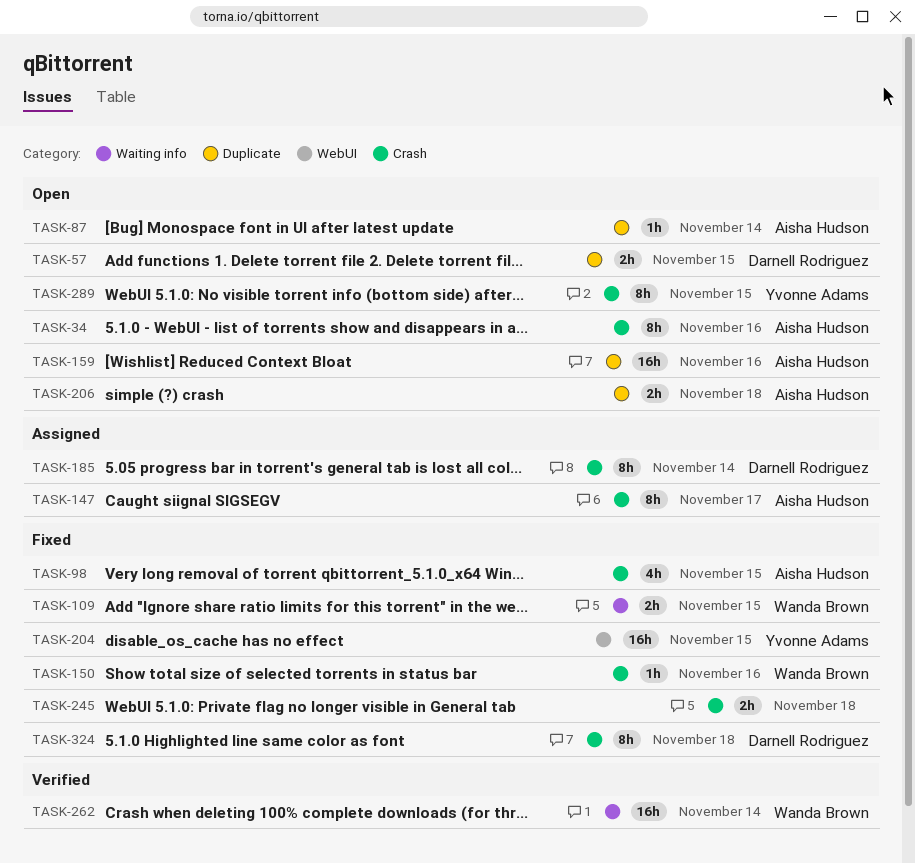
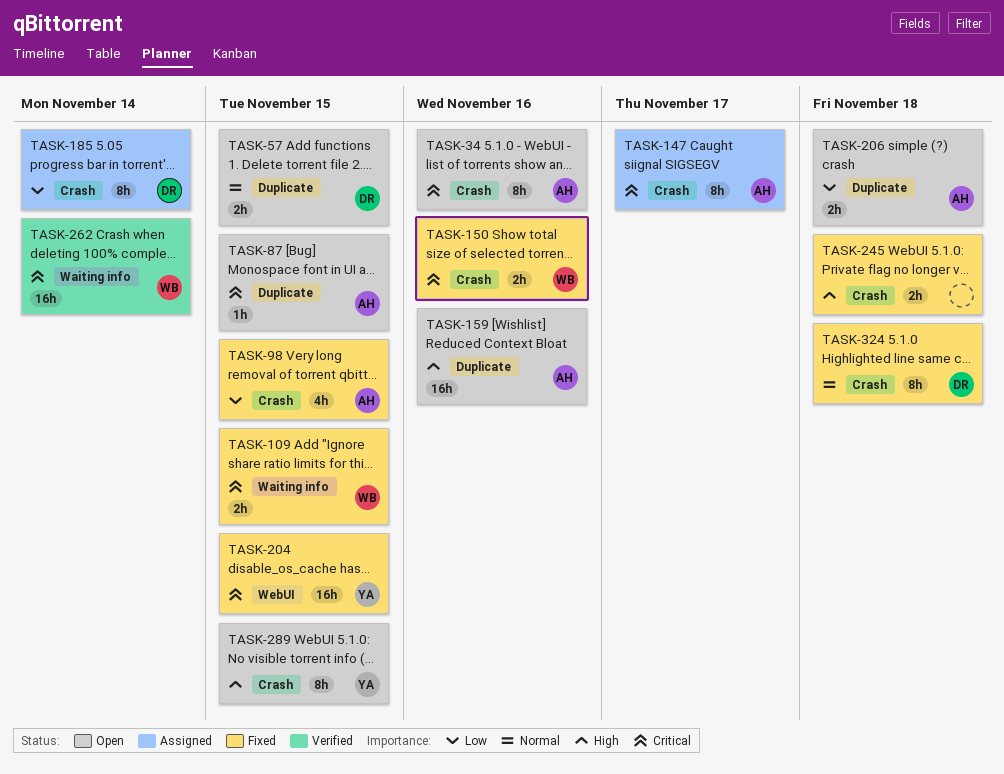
TASK-87, due: Nov 14 -> Nov 15
TASK-150, estimate: 1h -> 2h

